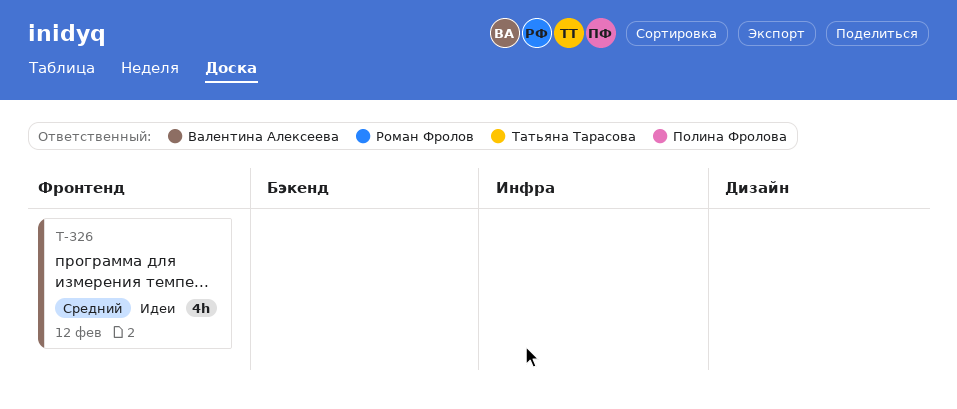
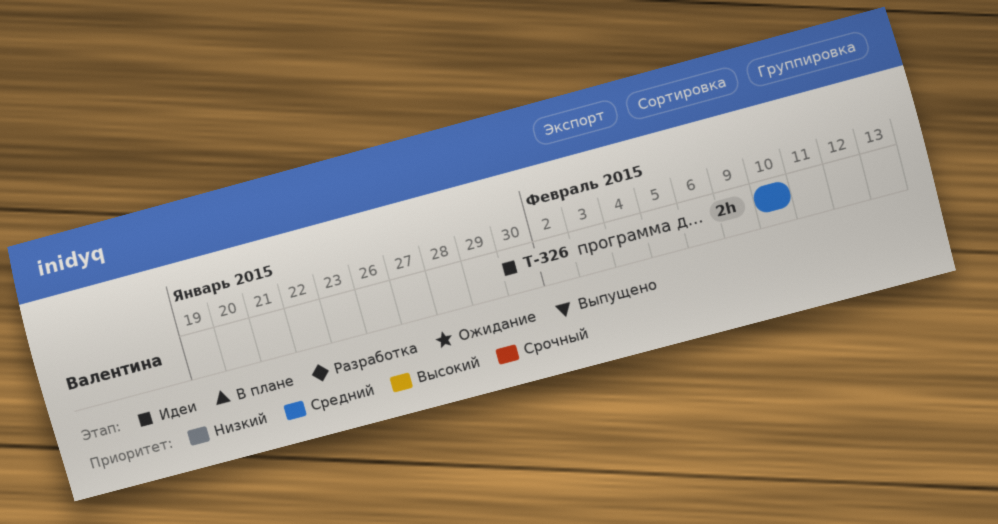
T-326, estimate: 4h -> 2h
T-326, due: Feb 12 -> Feb 10

